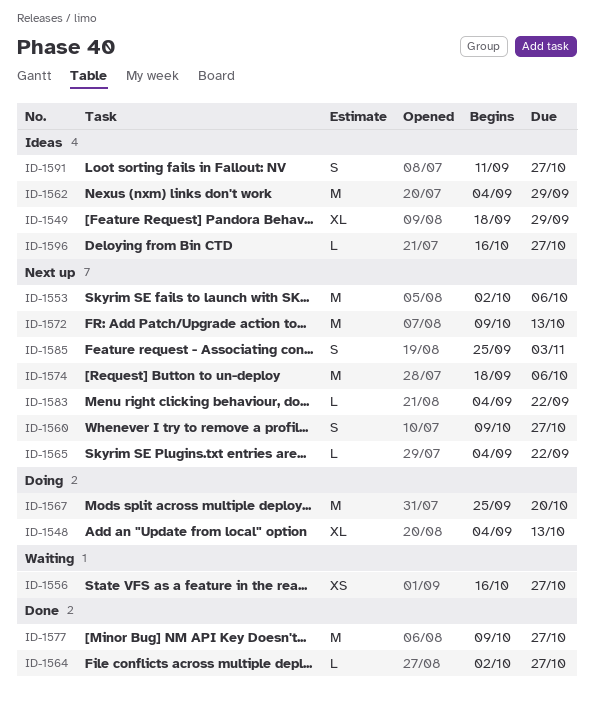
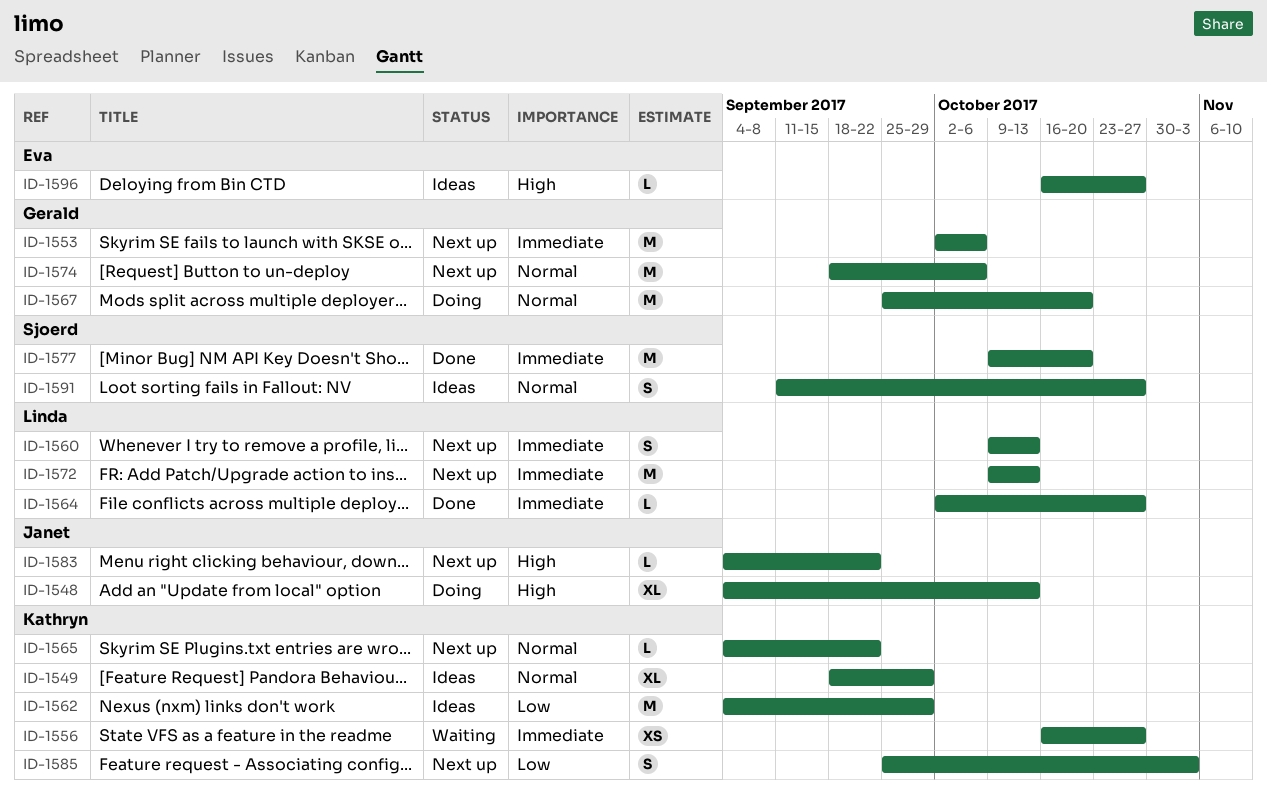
ID-1560, due: Oct 27 -> Oct 13
ID-1577, due: Oct 27 -> Oct 20

